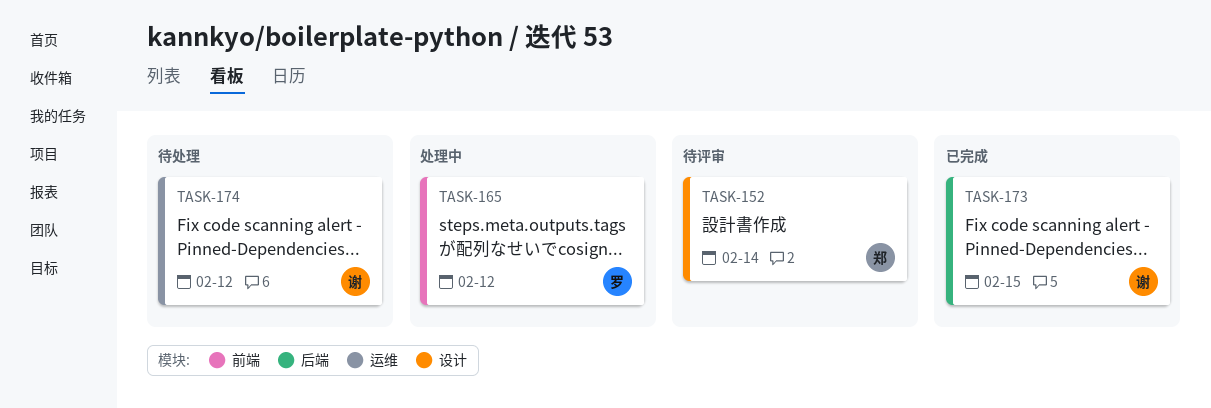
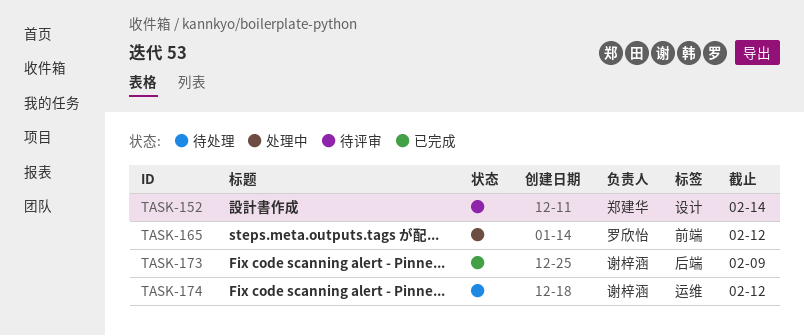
TASK-173, due: Feb 15 -> Feb 9

